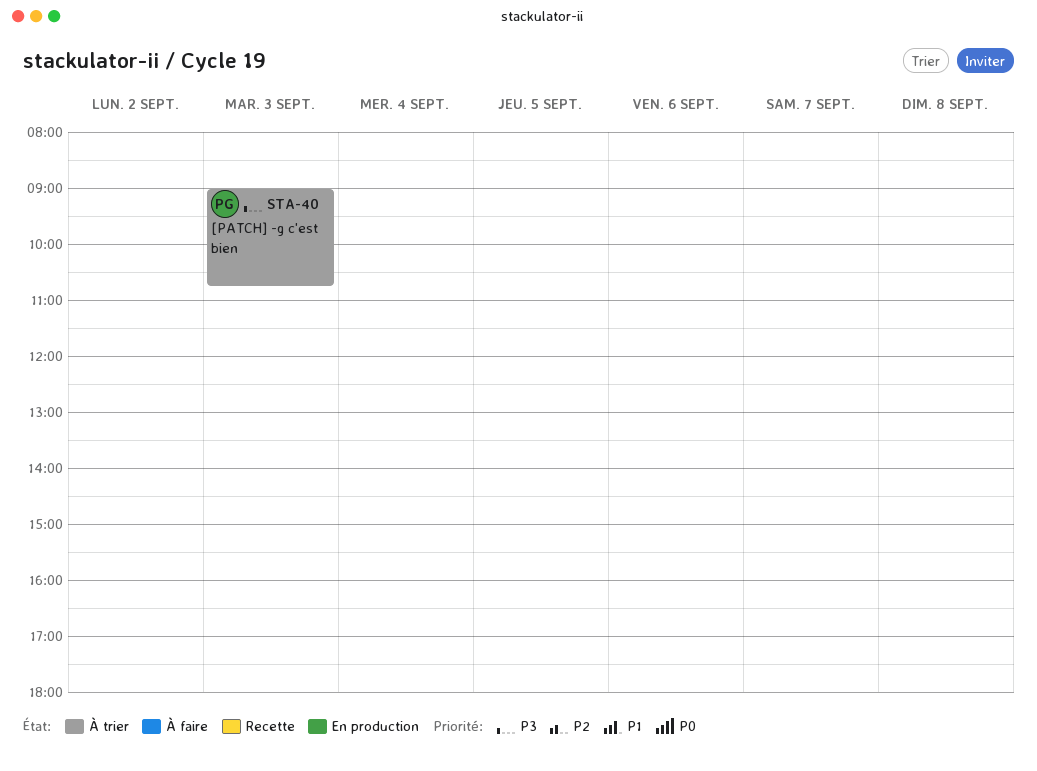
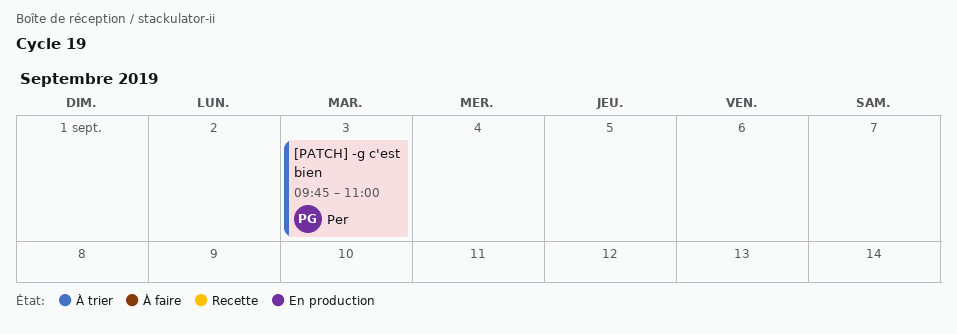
[PATCH] -g c'est bien, begins: 09:00 -> 09:45
[PATCH] -g c'est bien, ends: 10:45 -> 11:00

